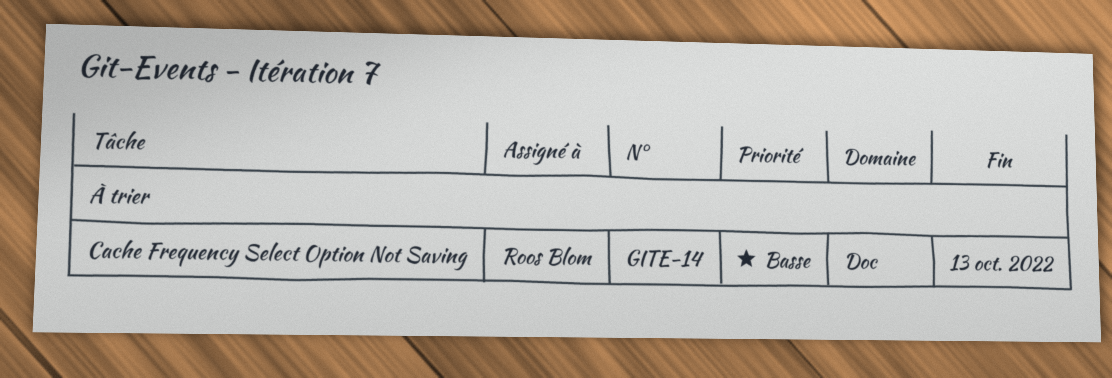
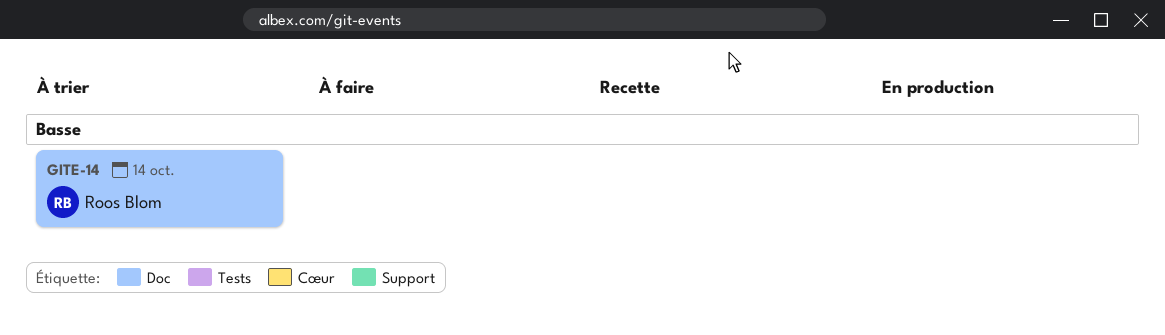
GITE-14, due: Oct 13 -> Oct 14

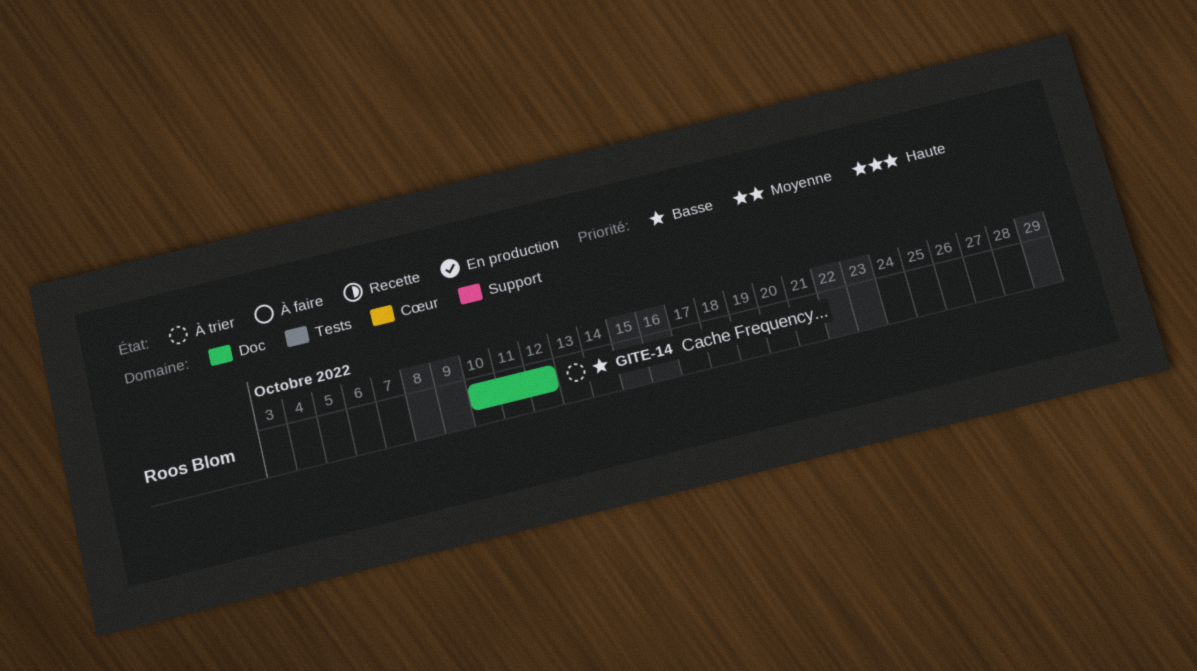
GITE-14, due: Oct 14 -> Oct 12

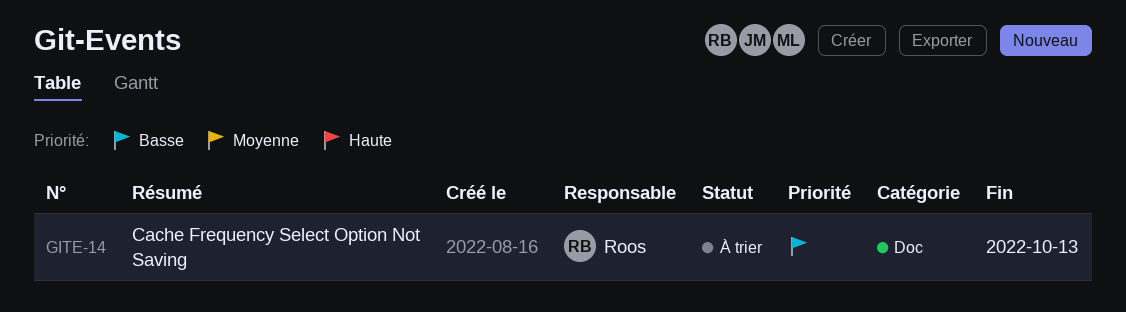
GITE-14, due: Oct 12 -> Oct 13

